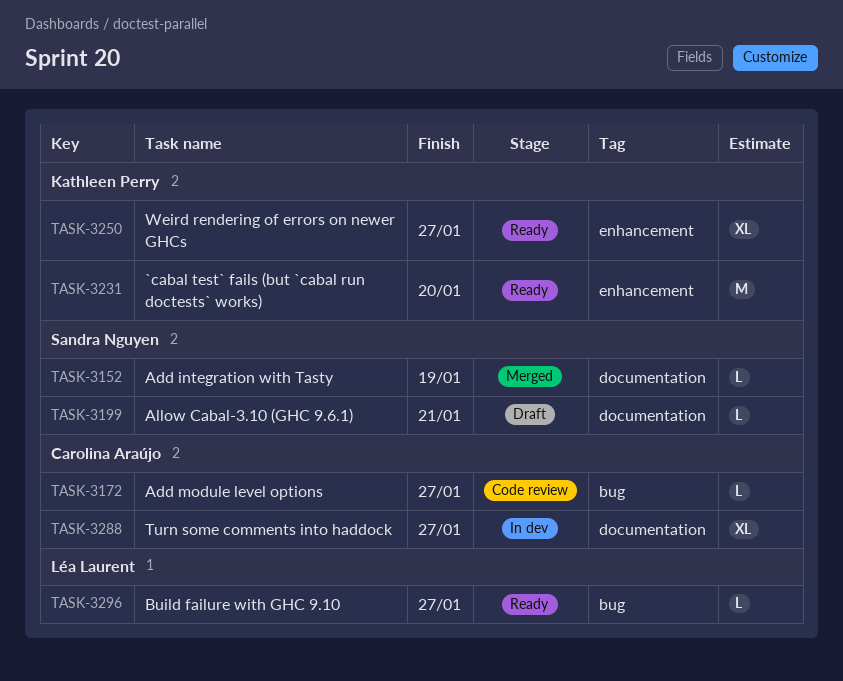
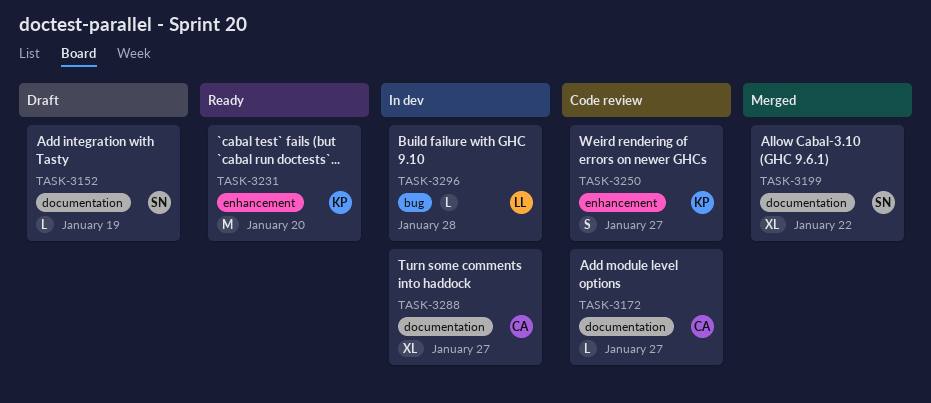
TASK-3152, status: Merged -> Draft
TASK-3172, label: bug -> documentation
TASK-3199, status: Draft -> Merged
TASK-3199, estimate: L -> XL
TASK-3199, due: Jan 21 -> Jan 22
TASK-3250, status: Ready -> Code review
TASK-3250, estimate: XL -> S
TASK-3296, status: Ready -> In dev
TASK-3296, due: Jan 27 -> Jan 28

